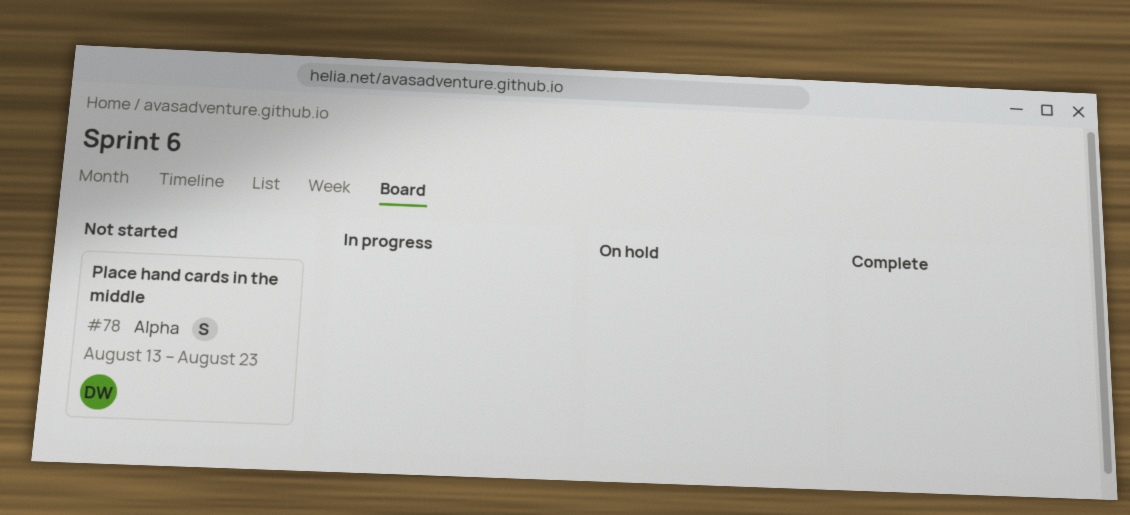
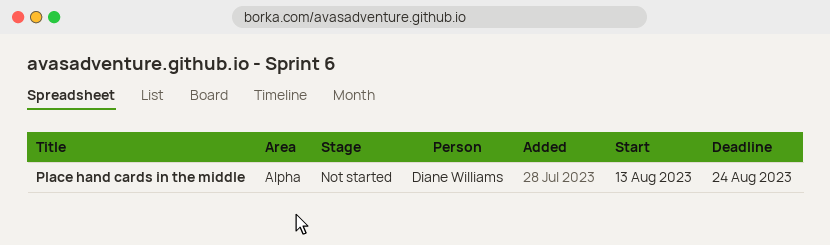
Place hand cards in the middle, due: Aug 23 -> Aug 24

